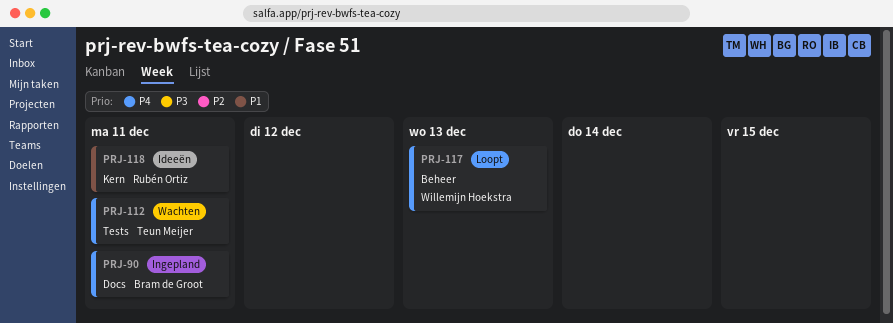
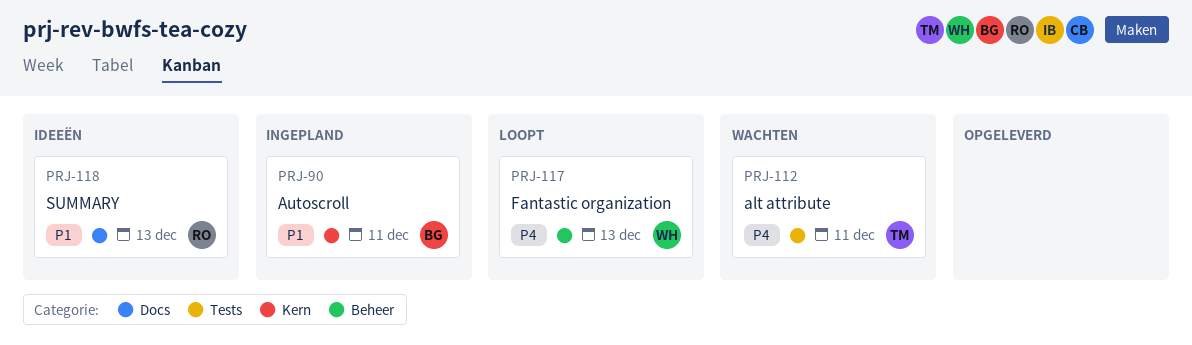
PRJ-90, priority: P4 -> P1
PRJ-90, label: Docs -> Kern
PRJ-118, label: Kern -> Docs
PRJ-118, due: Dec 11 -> Dec 13

